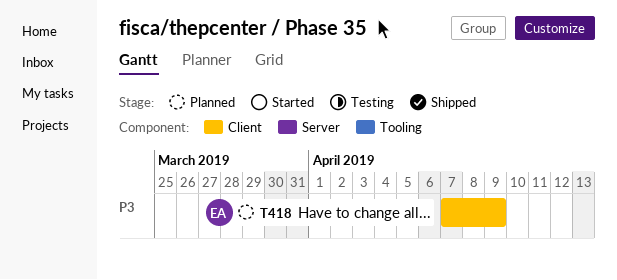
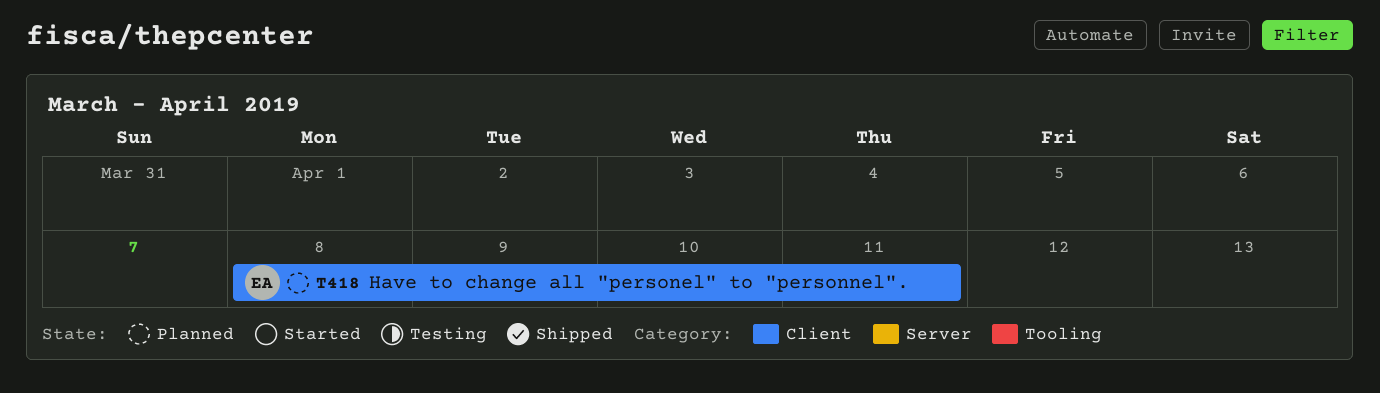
T418, start: Apr 7 -> Apr 8
T418, due: Apr 9 -> Apr 11

